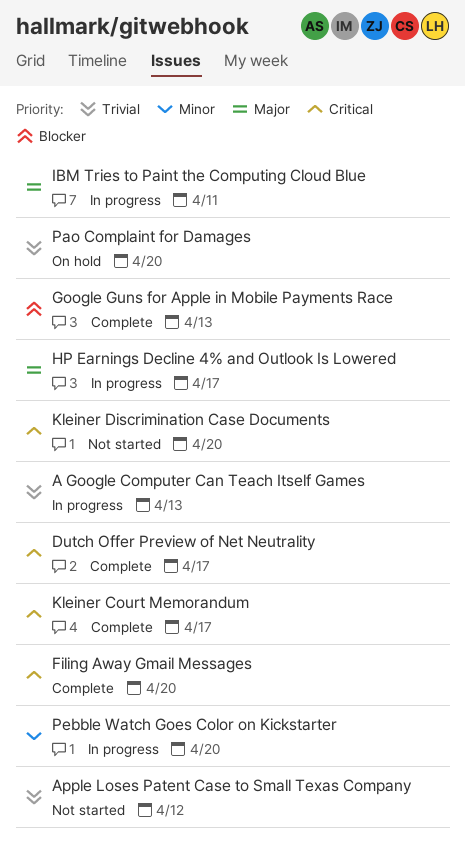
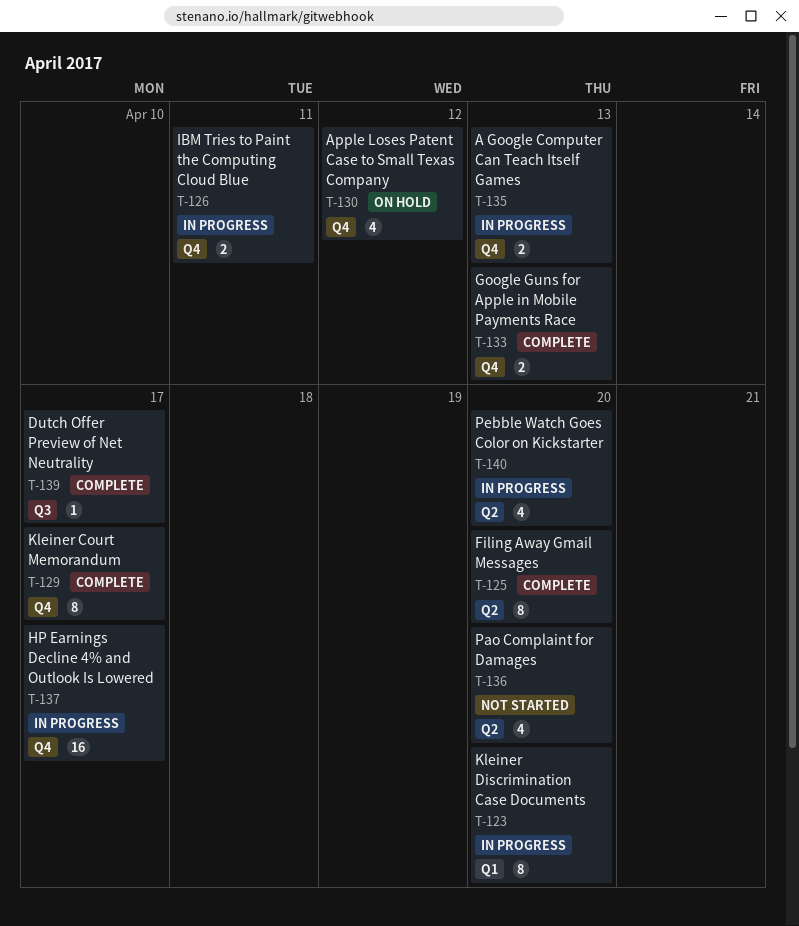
Apple Loses Patent Case to Small Texas Company, status: Not started -> On hold
Kleiner Discrimination Case Documents, status: Not started -> In progress
Pao Complaint for Damages, status: On hold -> Not started

